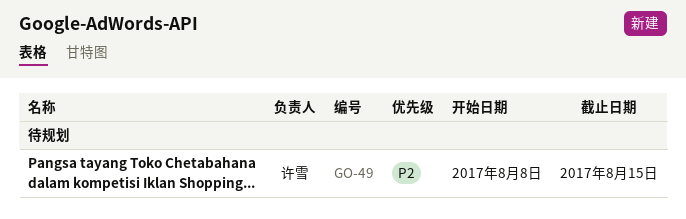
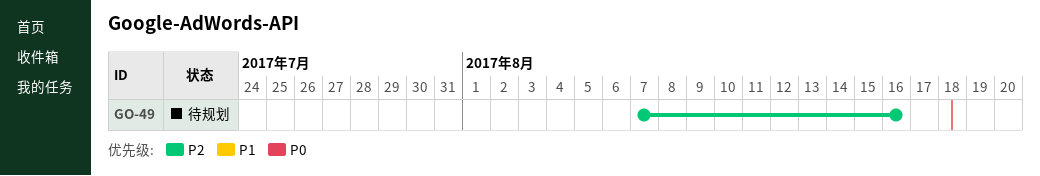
GO-49, start: Aug 8 -> Aug 7
GO-49, due: Aug 15 -> Aug 16

